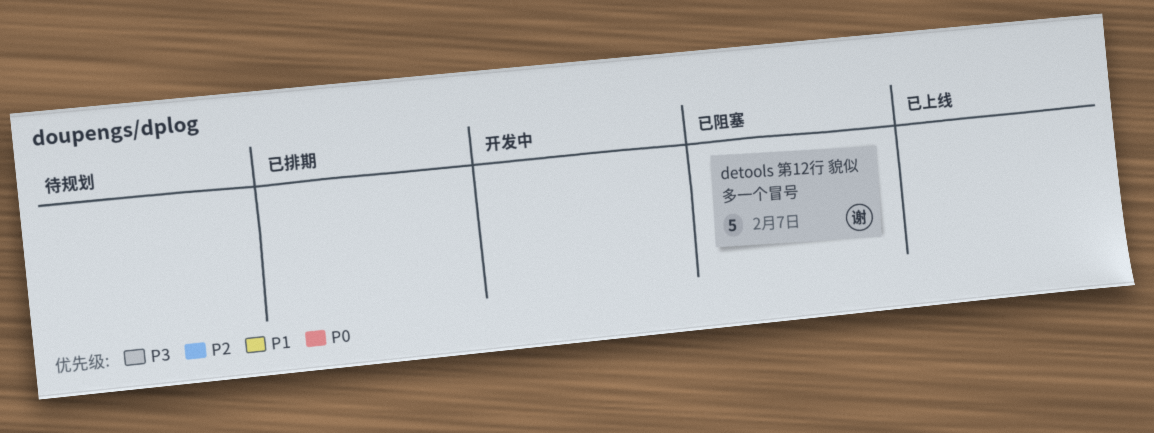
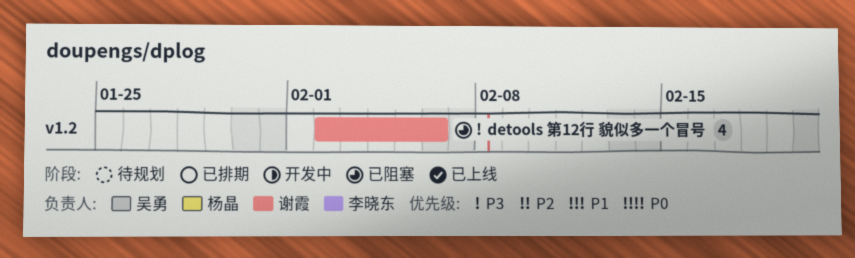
detools 第12行 貌似多一个冒号, estimate: 5 -> 4
detools 第12行 貌似多一个冒号, due: Feb 7 -> Feb 6

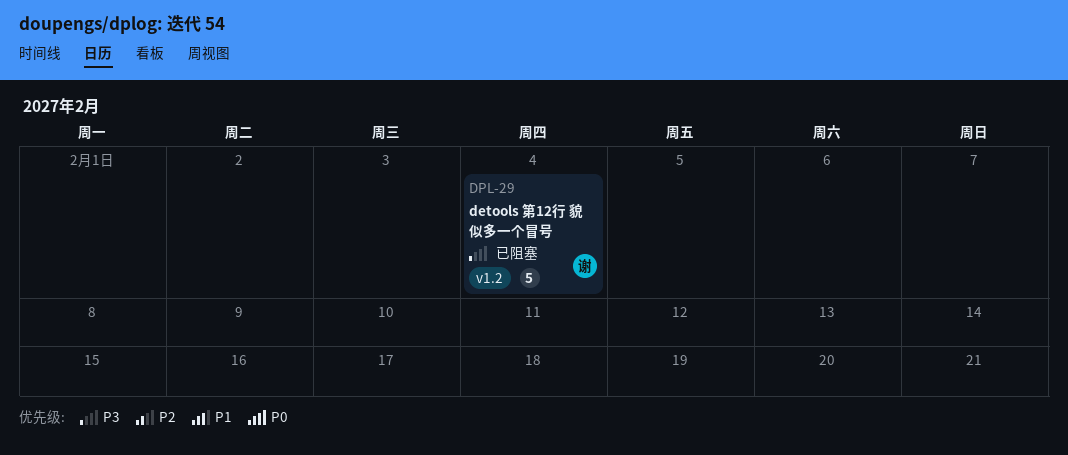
detools 第12行 貌似多一个冒号, estimate: 4 -> 5
detools 第12行 貌似多一个冒号, due: Feb 6 -> Feb 4

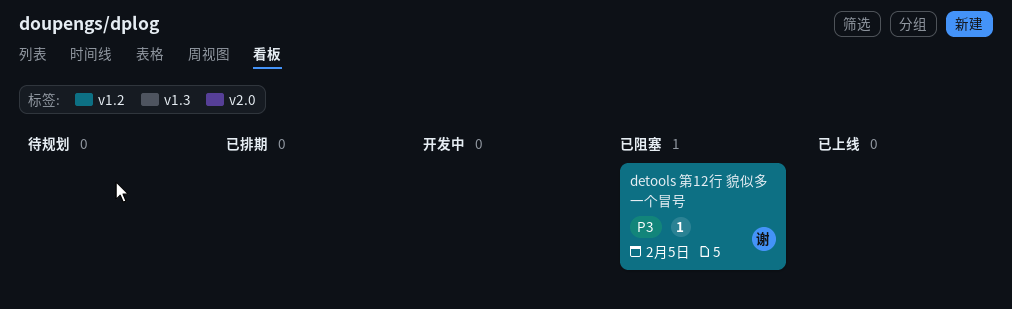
detools 第12行 貌似多一个冒号, estimate: 5 -> 1
detools 第12行 貌似多一个冒号, due: Feb 4 -> Feb 5

